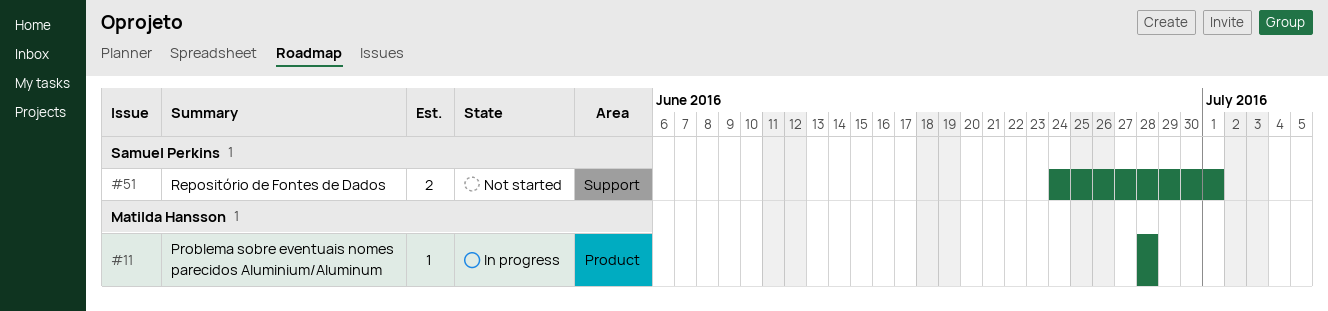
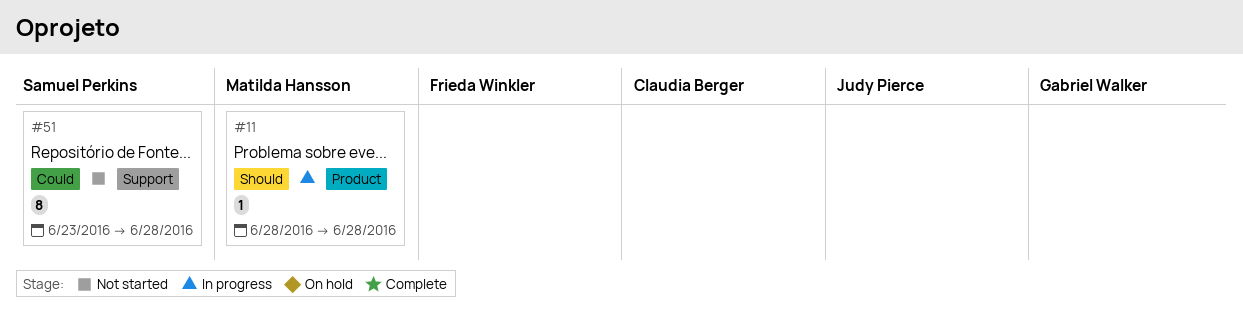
#51, estimate: 2 -> 8
#51, start: Jun 24 -> Jun 23
#51, due: Jul 1 -> Jun 28

